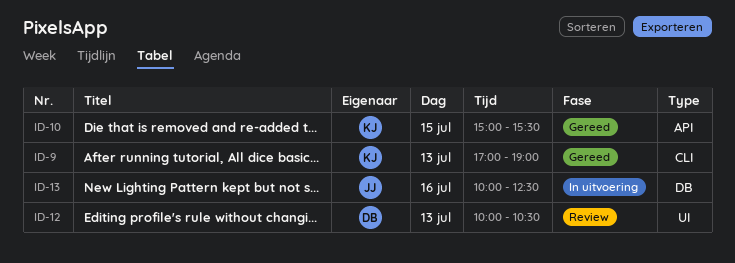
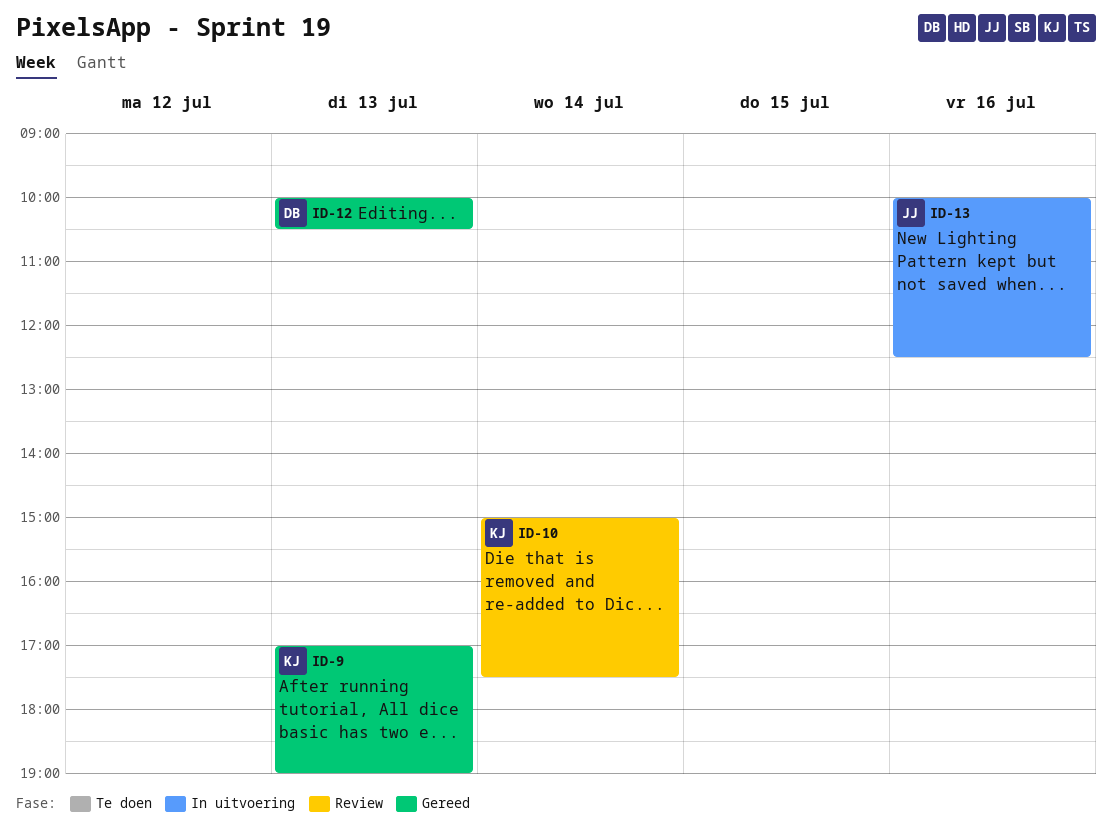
ID-10, status: Gereed -> Review
ID-10, day: Jul 15 -> Jul 14
ID-10, ends: 15:30 -> 17:30
ID-12, status: Review -> Gereed

